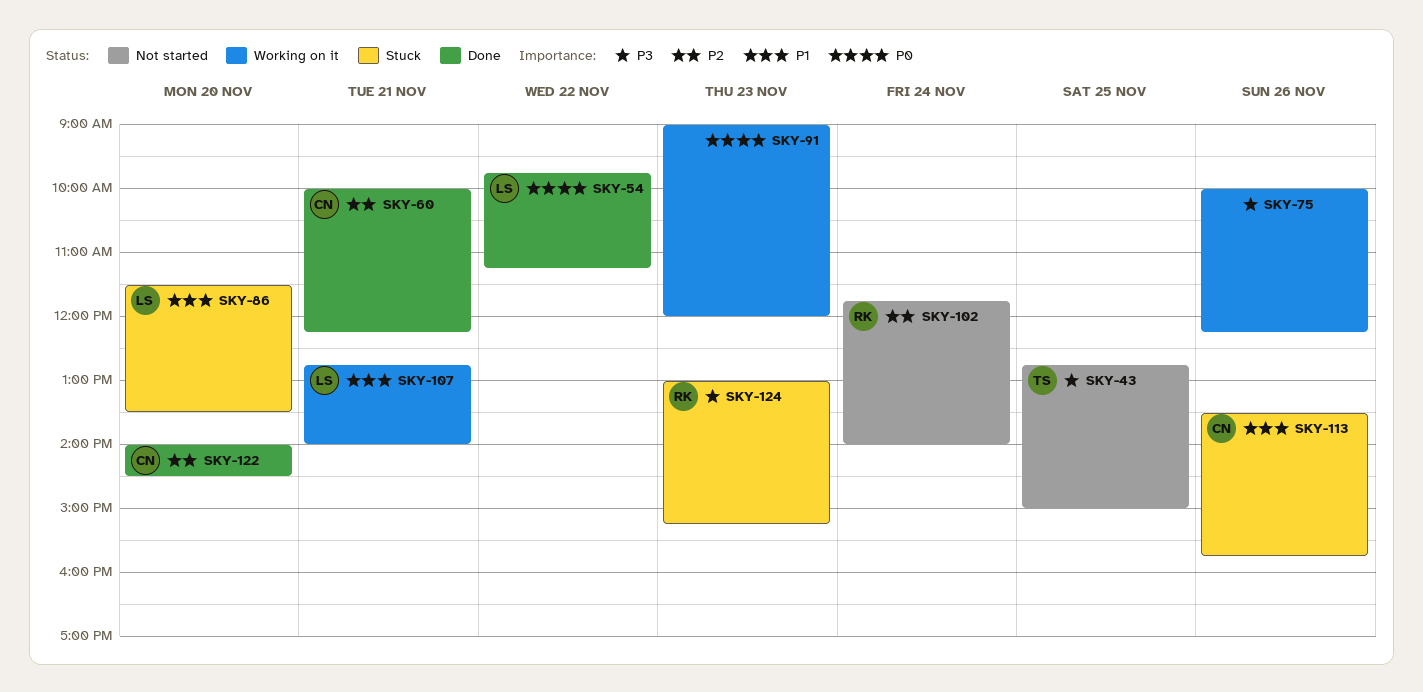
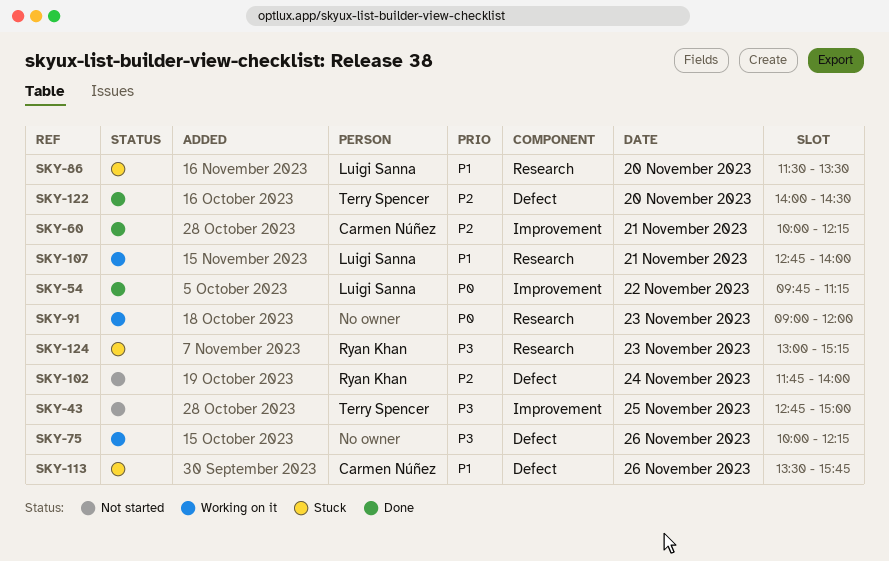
SKY-122, owner: Carmen Núñez -> Terry Spencer

